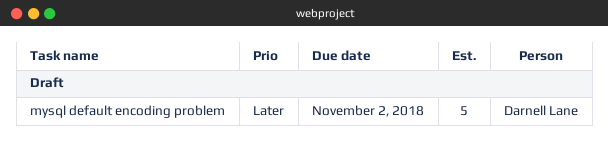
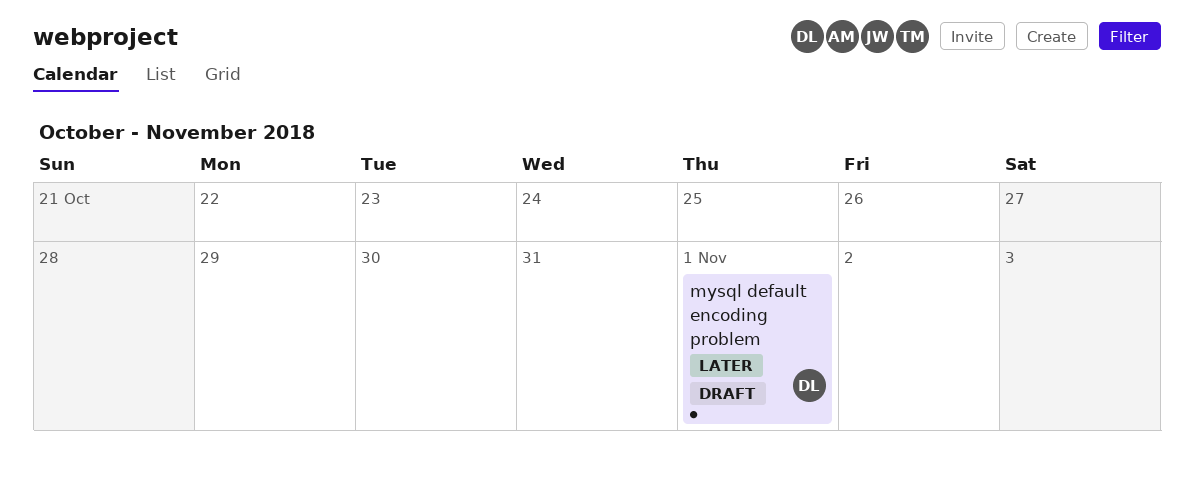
mysql default encoding problem, estimate: 5 -> 1
mysql default encoding problem, due: Nov 2 -> Nov 1

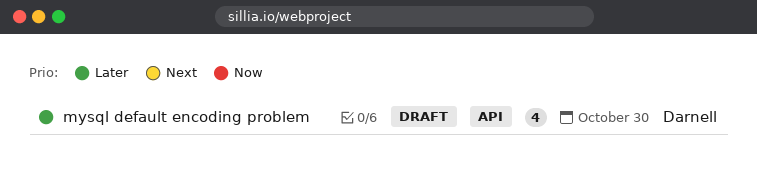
mysql default encoding problem, estimate: 1 -> 4
mysql default encoding problem, due: Nov 1 -> Oct 30

